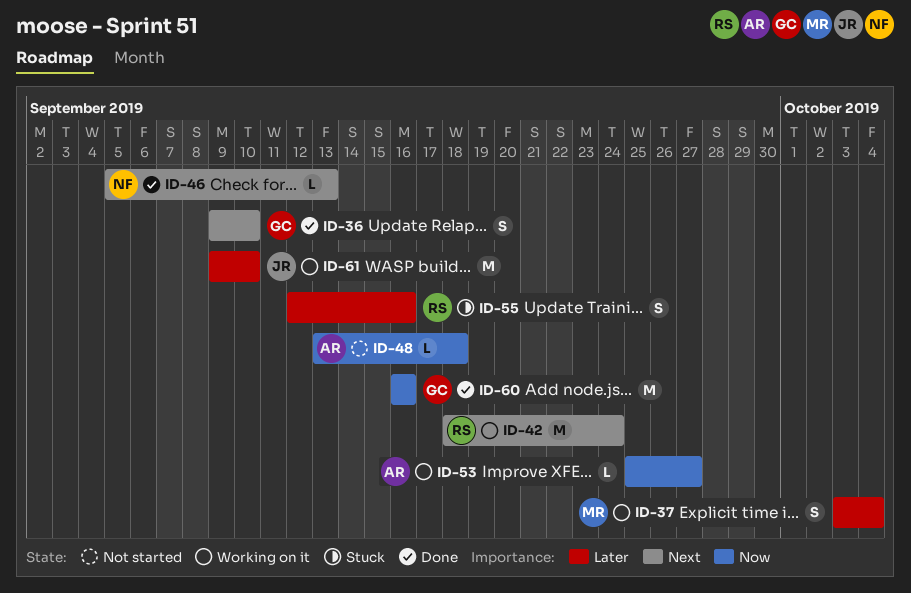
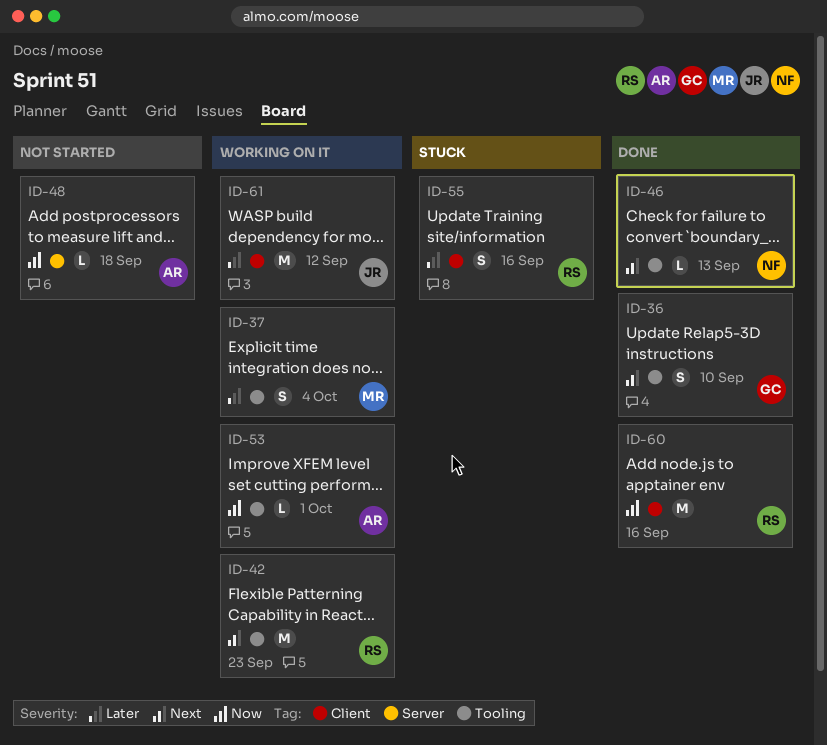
ID-42, due: Sep 24 -> Sep 23
ID-53, due: Sep 27 -> Oct 1
ID-60, owner: GC -> RS
ID-61, due: Sep 10 -> Sep 12

